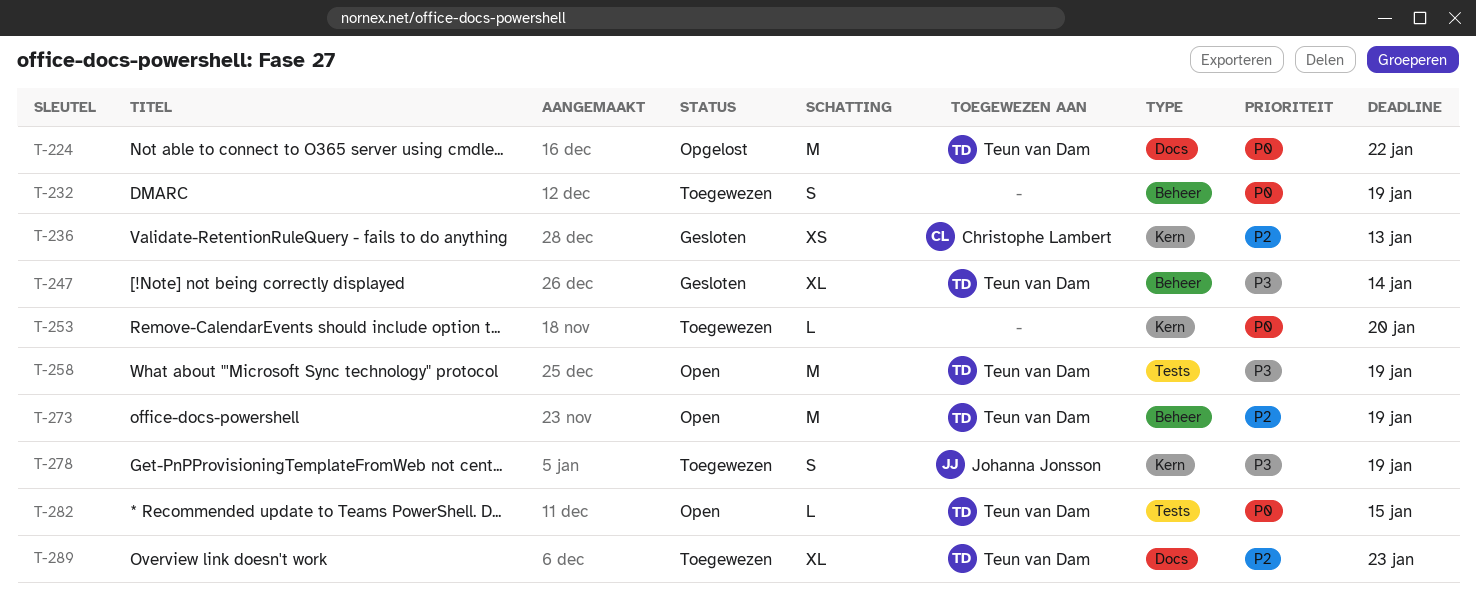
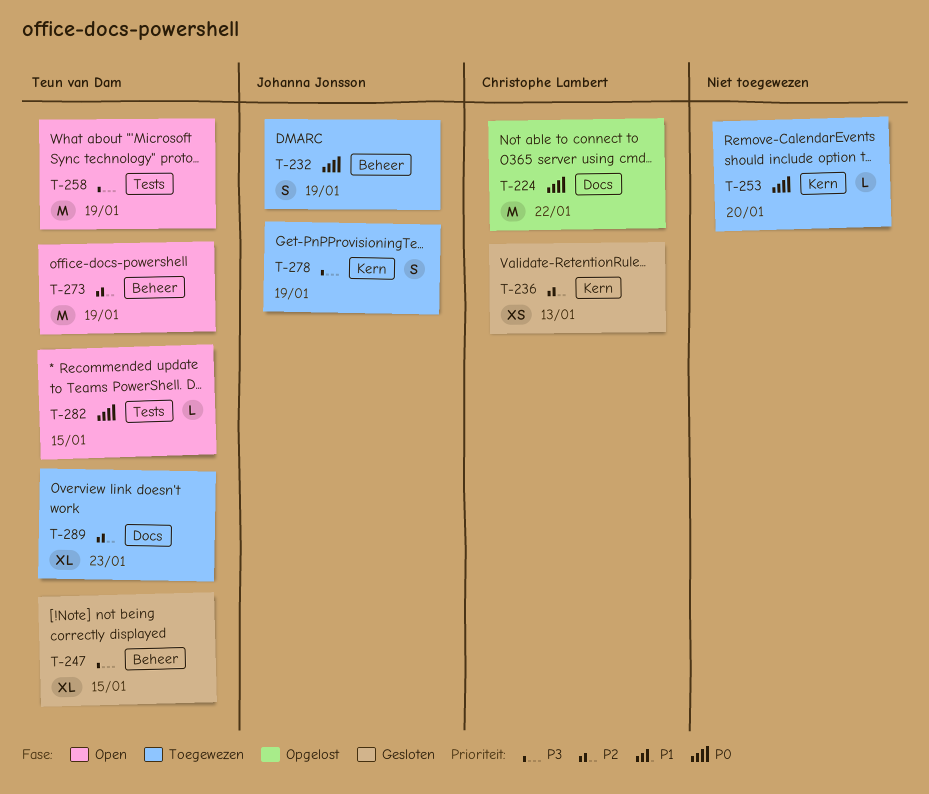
T-224, owner: Teun van Dam -> Christophe Lambert
T-232, owner: none -> Johanna Jonsson
T-247, due: Jan 14 -> Jan 15

